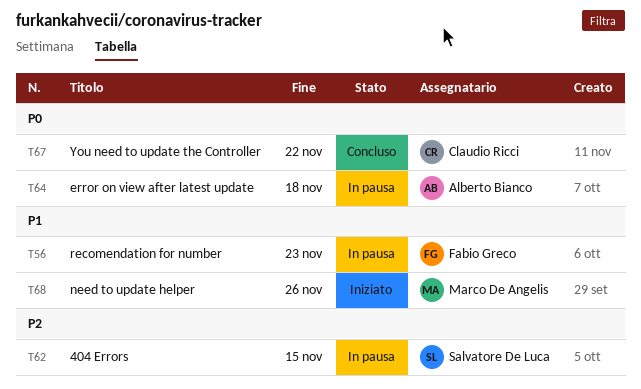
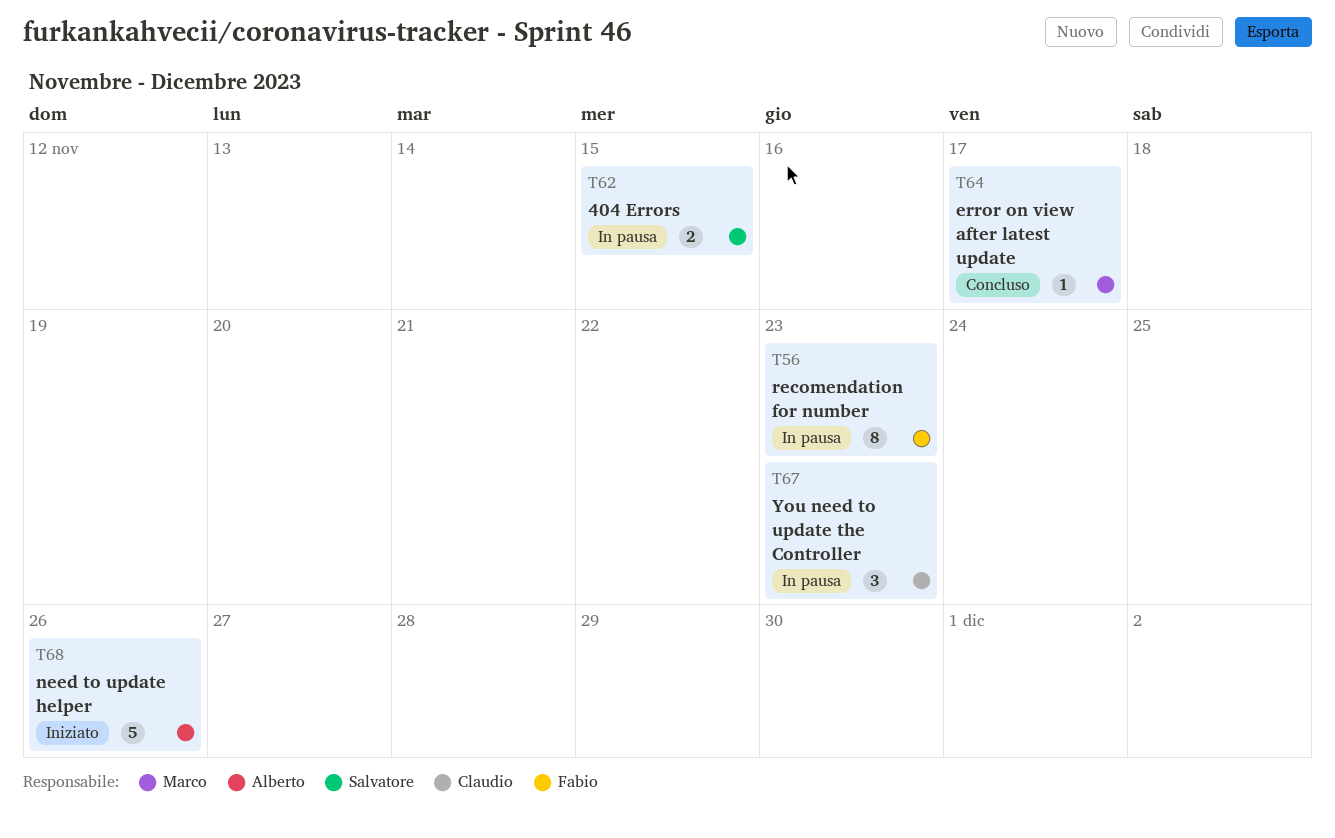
T64, status: In pausa -> Concluso
T64, owner: Alberto Bianco -> Marco De Angelis
T64, due: Nov 18 -> Nov 17
T67, status: Concluso -> In pausa
T67, due: Nov 22 -> Nov 23
T68, owner: Marco De Angelis -> Alberto Bianco

